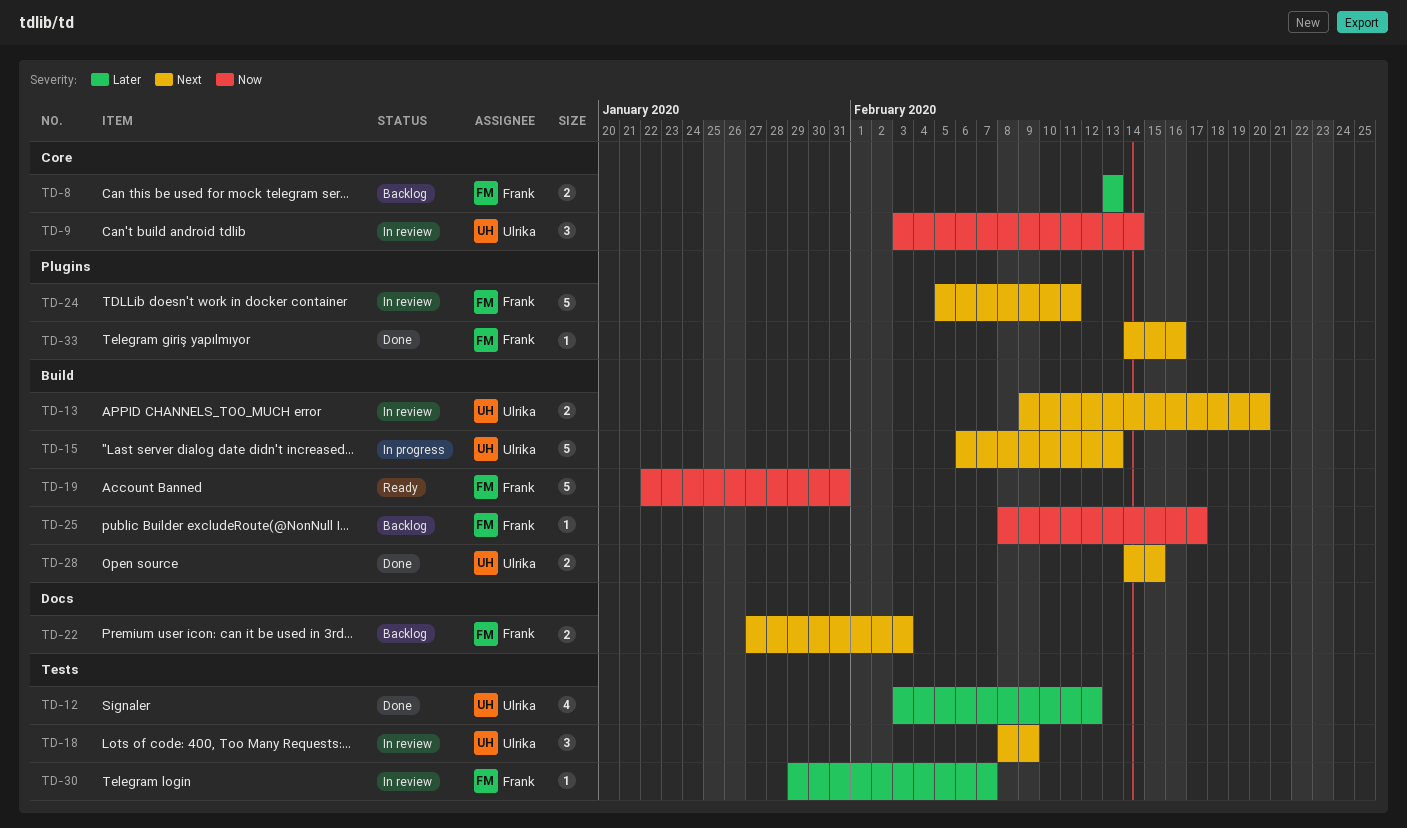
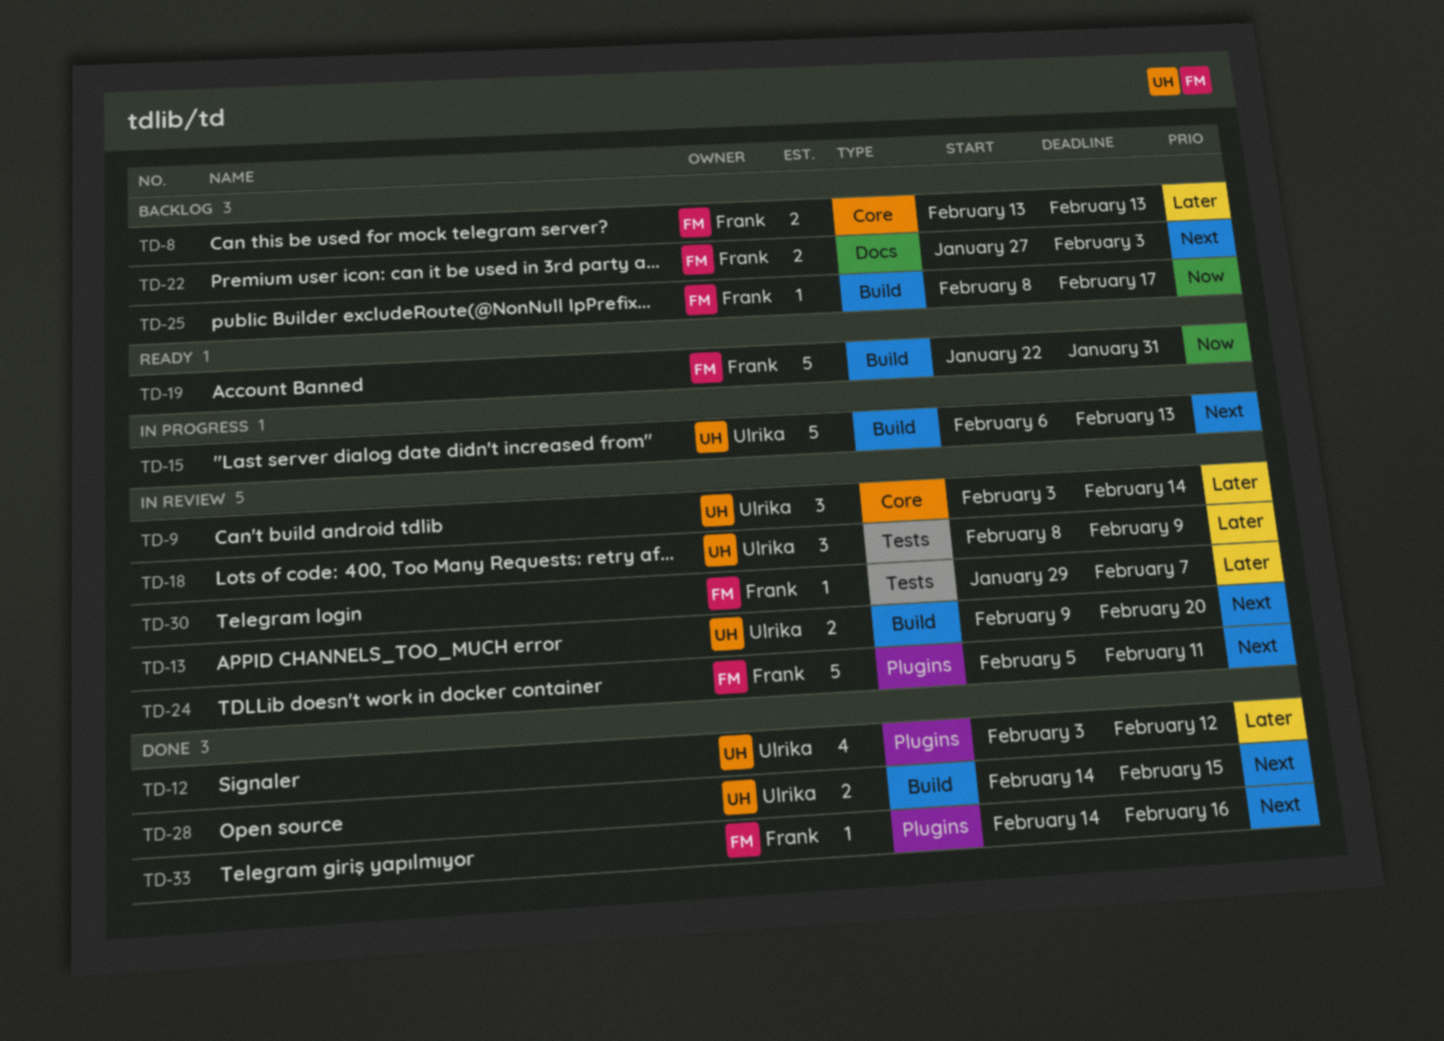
TD-9, priority: Now -> Later
TD-12, label: Tests -> Plugins
TD-18, priority: Next -> Later

